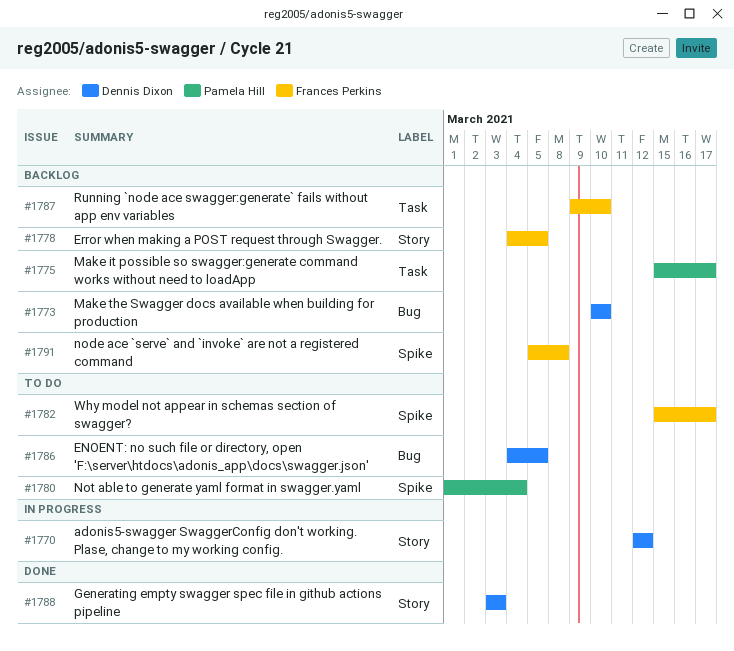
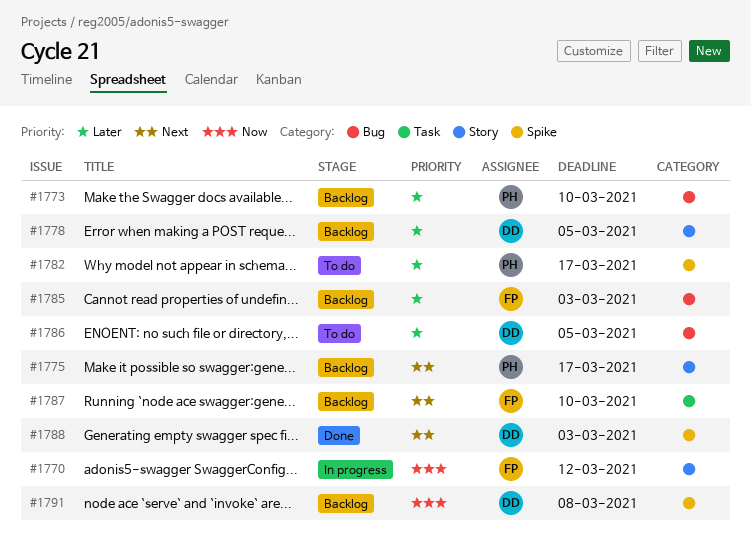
#1770, owner: Dennis Dixon -> Frances Perkins
#1773, owner: Dennis Dixon -> Pamela Hill
#1775, label: Task -> Story
#1778, owner: Frances Perkins -> Dennis Dixon
#1780: present -> none
#1782, owner: Frances Perkins -> Pamela Hill
#1785: none -> present
#1788, label: Story -> Spike
#1791, owner: Frances Perkins -> Dennis Dixon

